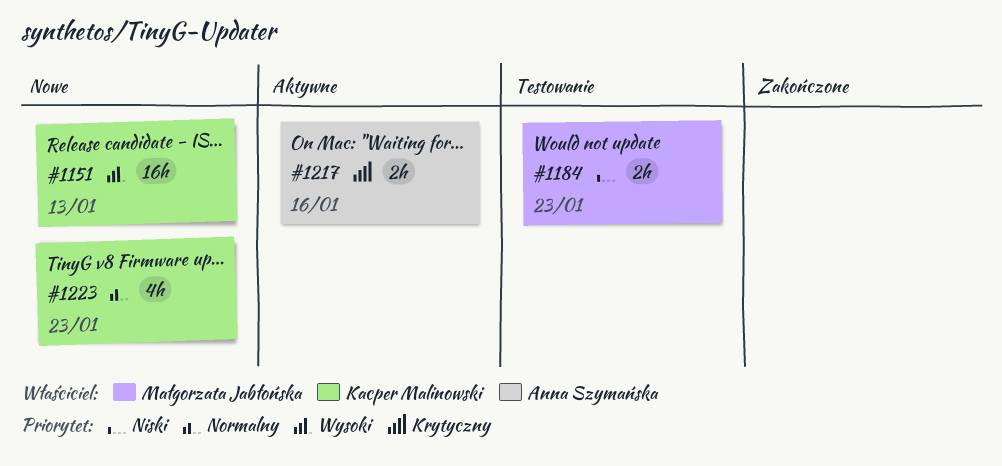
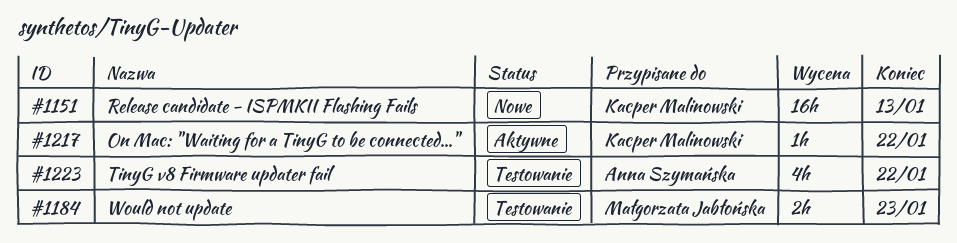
#1217, owner: Anna Szymańska -> Kacper Malinowski
#1217, estimate: 2h -> 1h
#1217, due: Jan 16 -> Jan 22
#1223, status: Nowe -> Testowanie
#1223, owner: Kacper Malinowski -> Anna Szymańska
#1223, due: Jan 23 -> Jan 22

